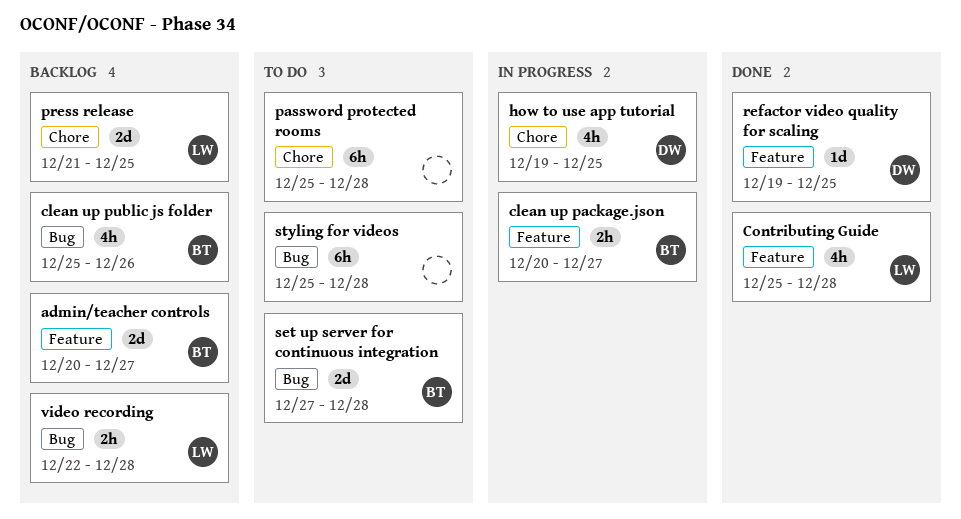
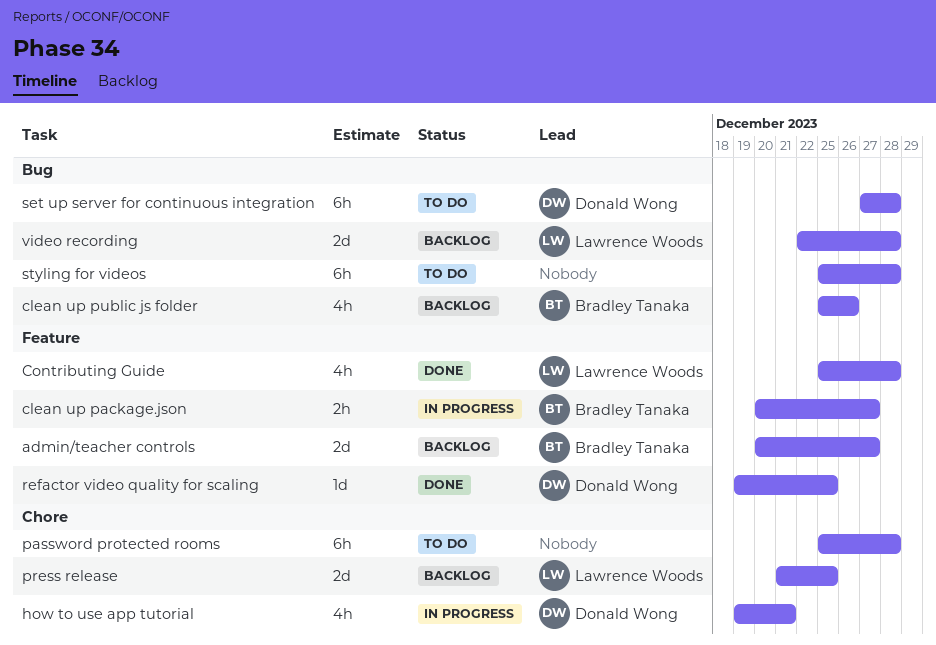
how to use app tutorial, due: Dec 25 -> Dec 21
set up server for continuous integration, owner: Bradley Tanaka -> Donald Wong
set up server for continuous integration, estimate: 2d -> 6h
video recording, estimate: 2h -> 2d

